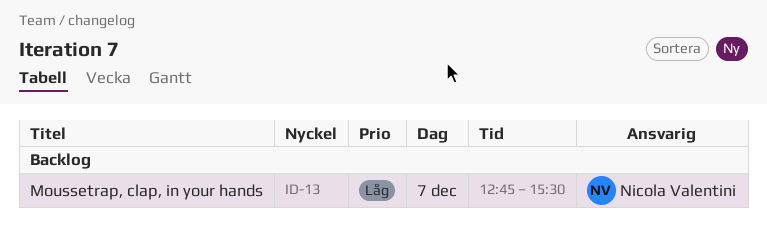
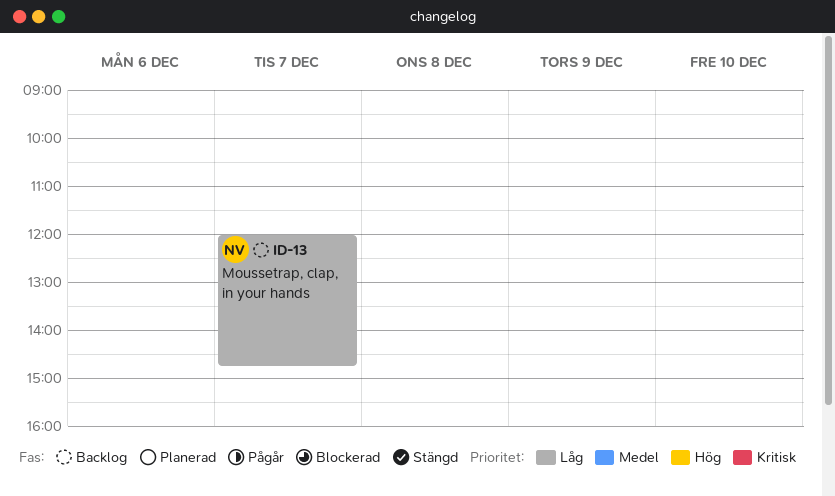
ID-13, begins: 12:45 -> 12:00
ID-13, ends: 15:30 -> 14:45

